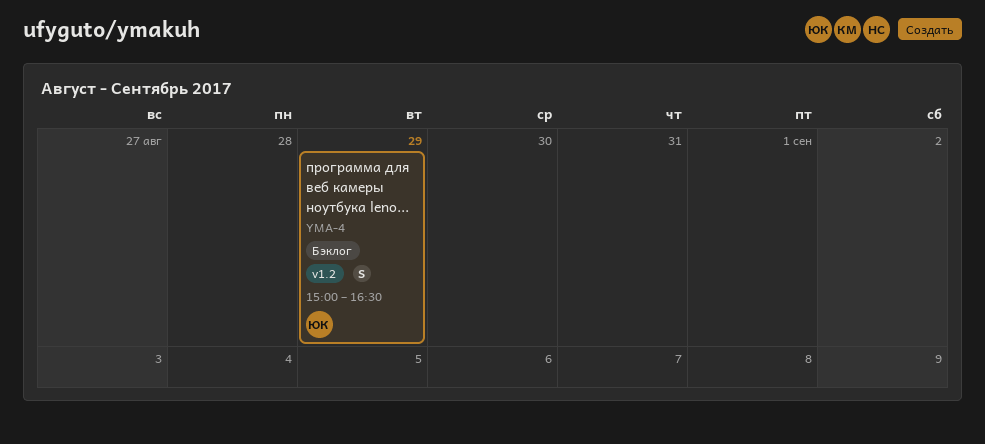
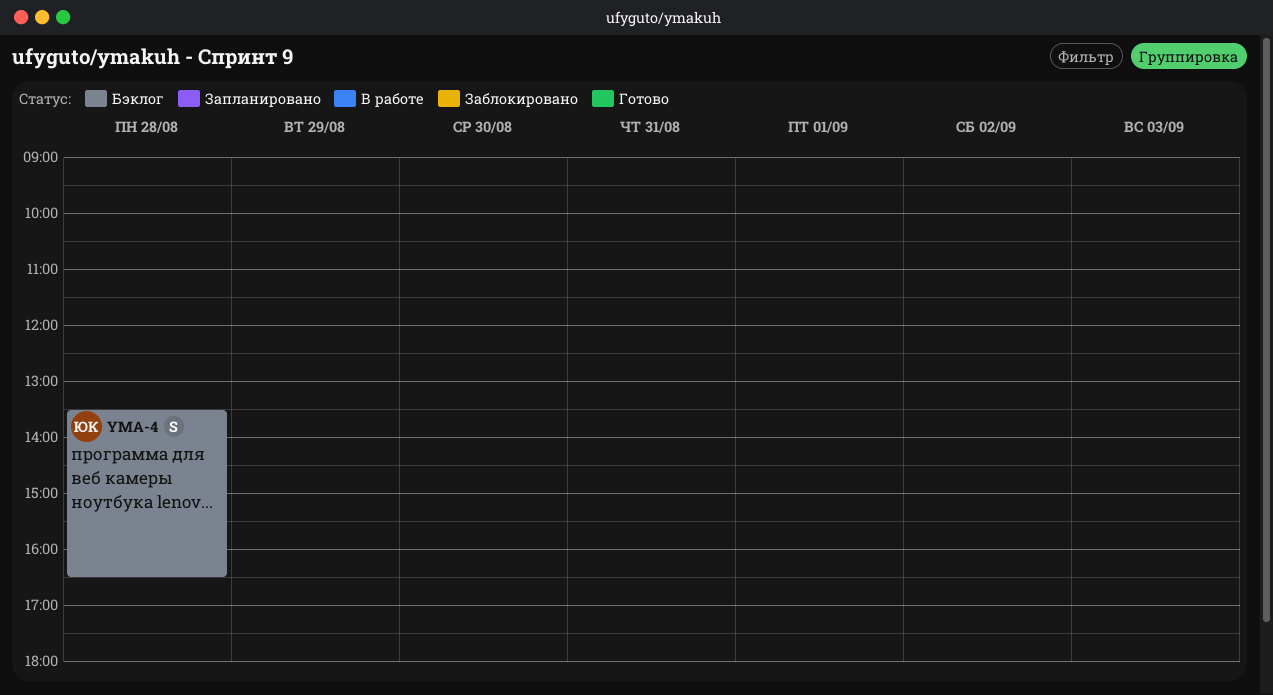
YMA-4, day: Aug 29 -> Aug 28
YMA-4, begins: 15:00 -> 13:30

